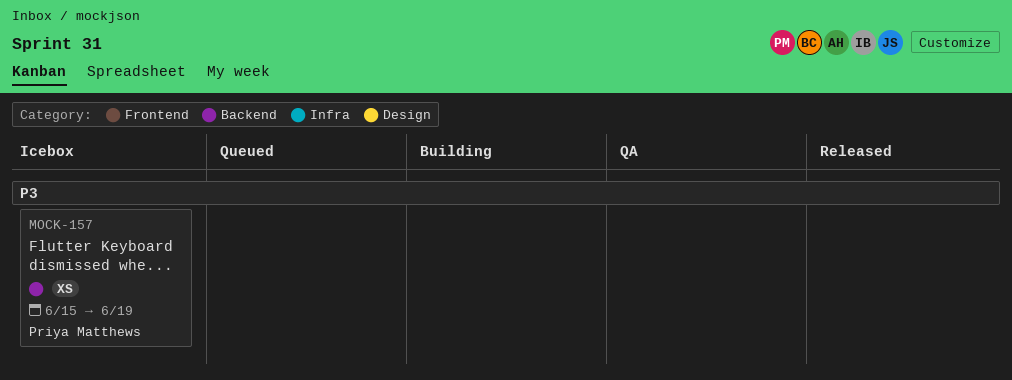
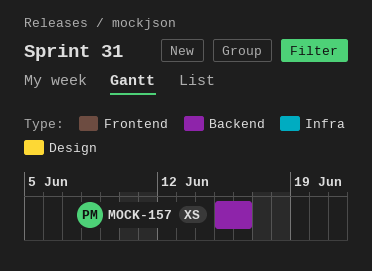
MOCK-157, due: Jun 19 -> Jun 16

